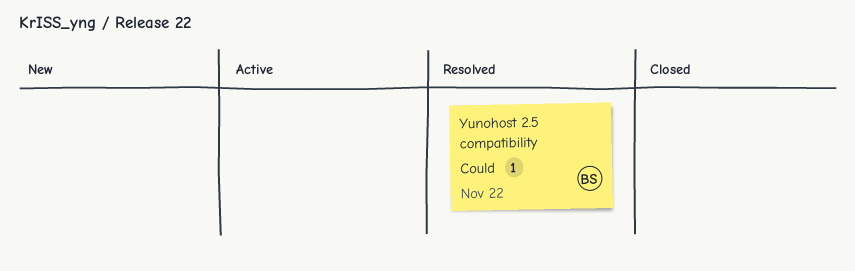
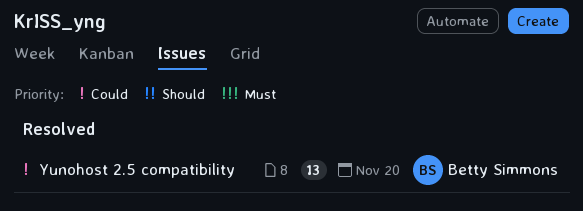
Yunohost 2.5 compatibility, estimate: 1 -> 13
Yunohost 2.5 compatibility, due: Nov 22 -> Nov 20

